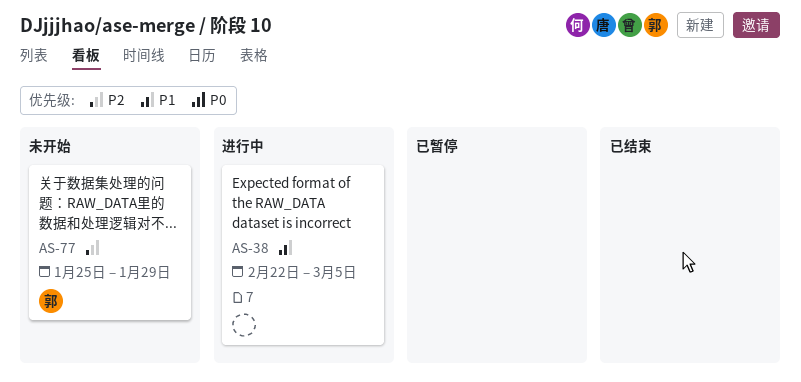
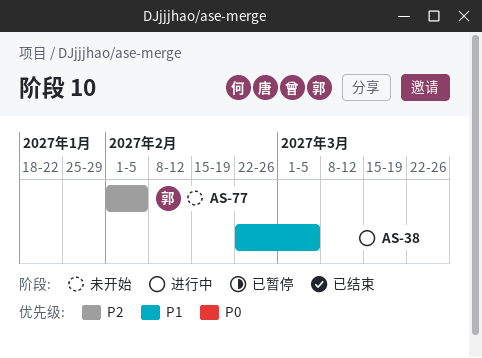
AS-77, start: Jan 25 -> Feb 1
AS-77, due: Jan 29 -> Feb 5

